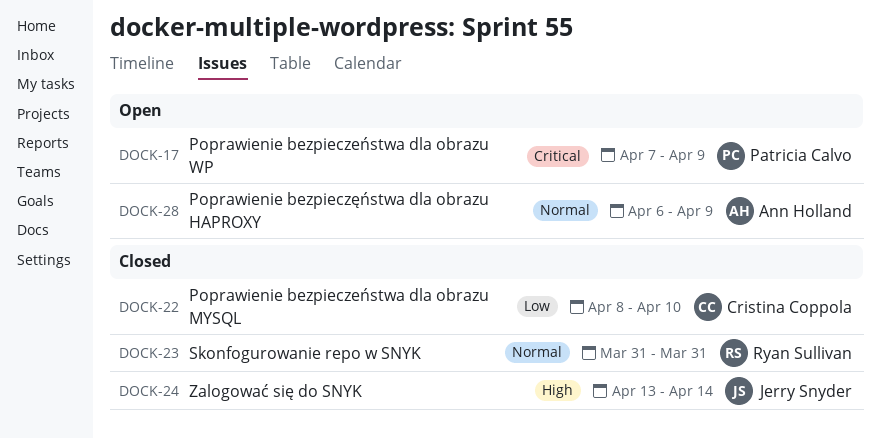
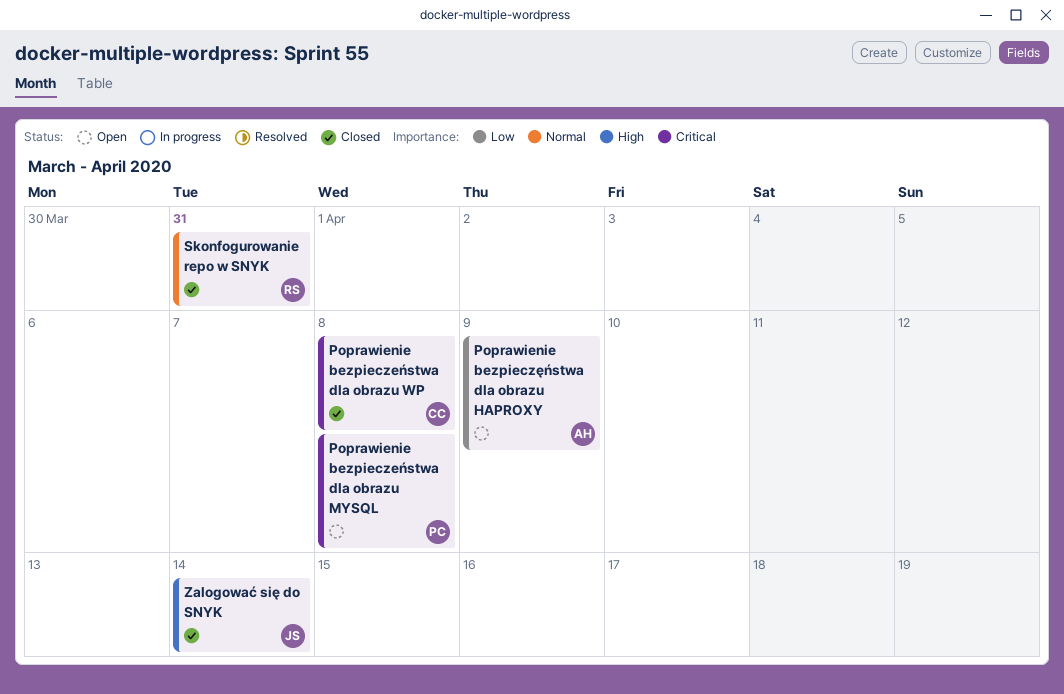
Poprawienie bezpieczeństwa dla obrazu MYSQL, status: Closed -> Open
Poprawienie bezpieczeństwa dla obrazu MYSQL, owner: Cristina Coppola -> Patricia Calvo
Poprawienie bezpieczeństwa dla obrazu MYSQL, priority: Low -> Critical
Poprawienie bezpieczeństwa dla obrazu MYSQL, due: Apr 10 -> Apr 8
Poprawienie bezpieczeństwa dla obrazu WP, status: Open -> Closed
Poprawienie bezpieczeństwa dla obrazu WP, owner: Patricia Calvo -> Cristina Coppola
Poprawienie bezpieczeństwa dla obrazu WP, due: Apr 9 -> Apr 8
Poprawienie bezpieczęństwa dla obrazu HAPROXY, priority: Normal -> Low

